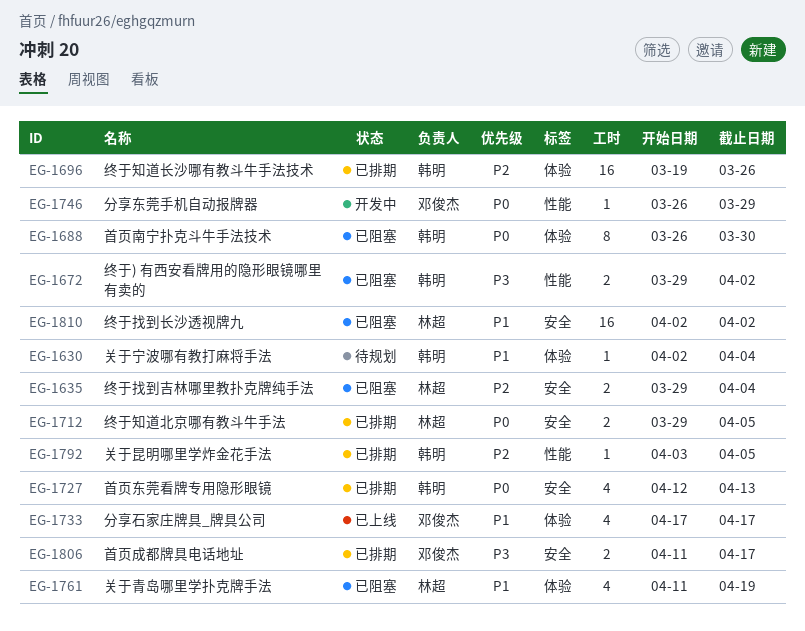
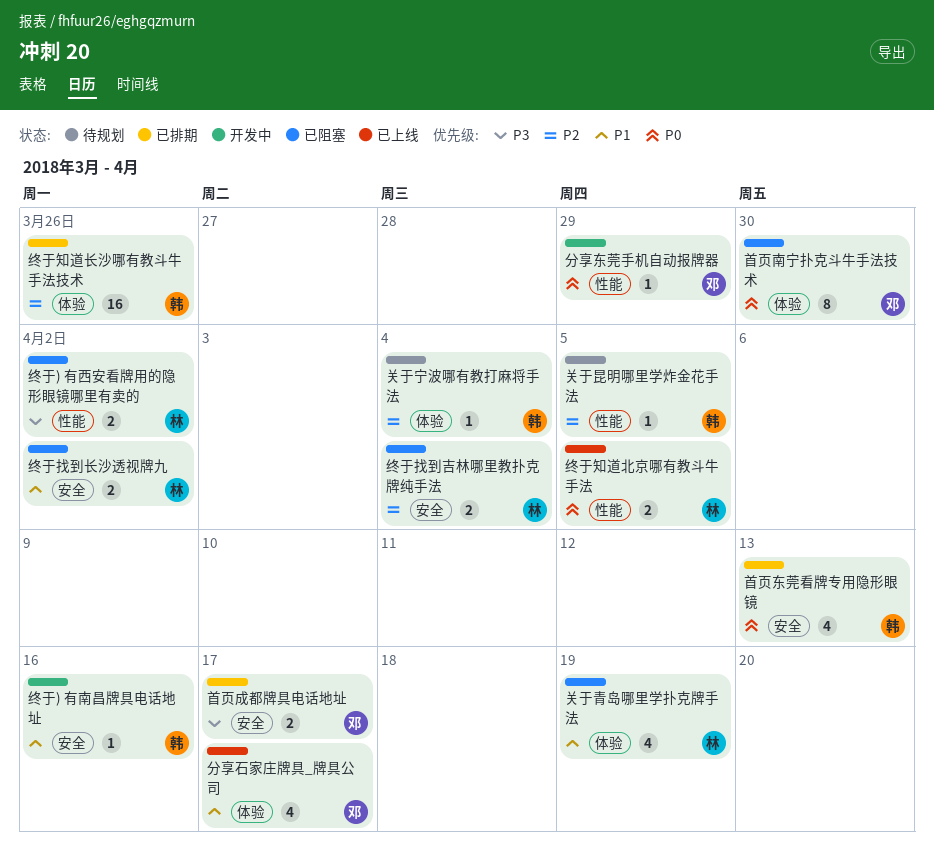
关于宁波哪有教打麻将手法, priority: P1 -> P2
关于昆明哪里学炸金花手法, status: 已排期 -> 待规划
终于) 有南昌牌具电话地址: none -> present
终于) 有西安看牌用的隐形眼镜哪里有卖的, owner: 韩明 -> 林超
终于找到长沙透视牌九, estimate: 16 -> 2
终于知道北京哪有教斗牛手法, status: 已排期 -> 已上线
终于知道北京哪有教斗牛手法, label: 安全 -> 性能
首页南宁扑克斗牛手法技术, owner: 韩明 -> 邓俊杰

